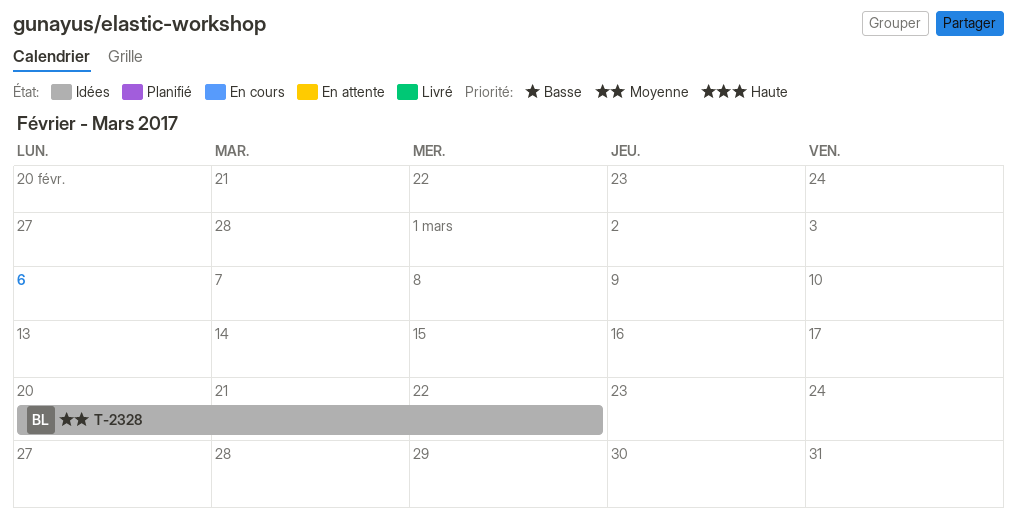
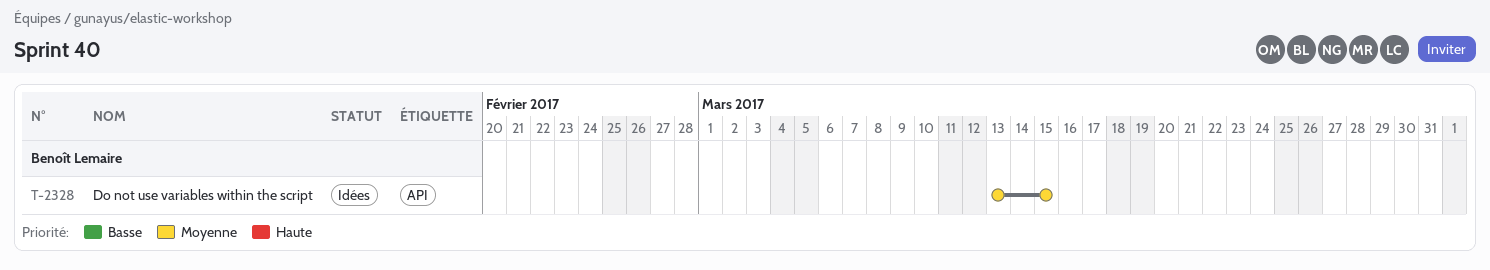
T-2328, start: Mar 20 -> Mar 13
T-2328, due: Mar 22 -> Mar 15

